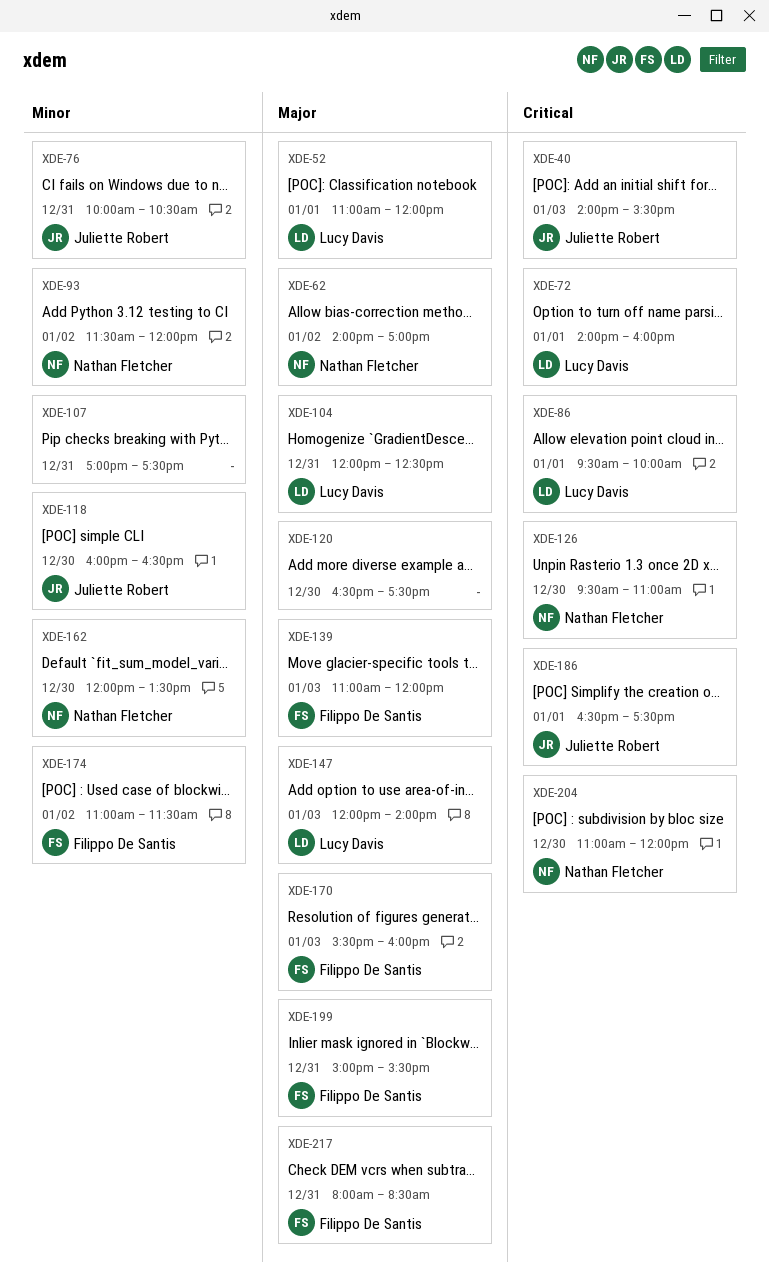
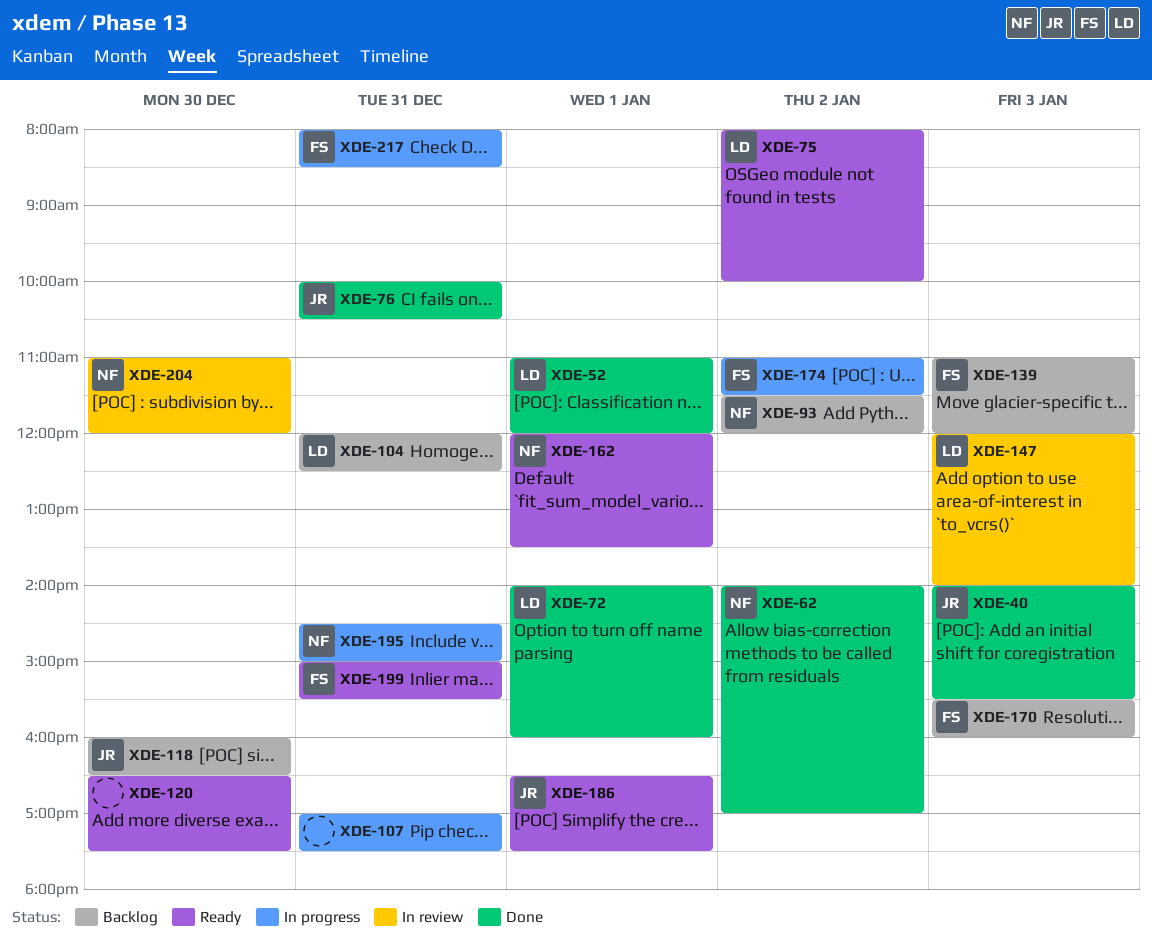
XDE-75: none -> present
XDE-86: present -> none
XDE-126: present -> none
XDE-162, day: Dec 30 -> Jan 1
XDE-195: none -> present

